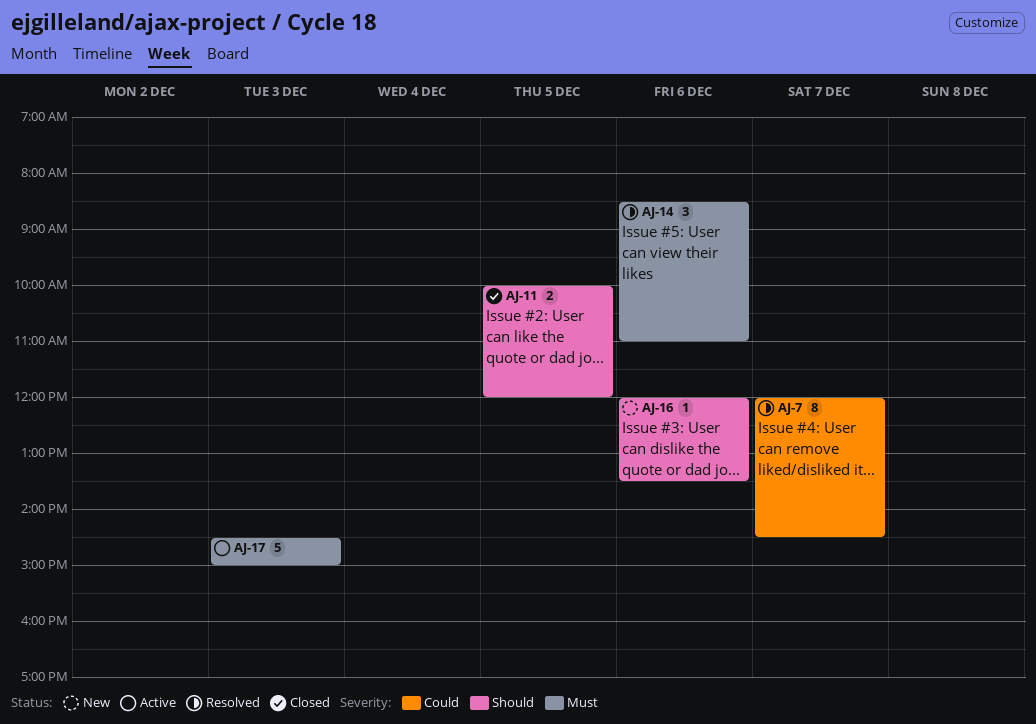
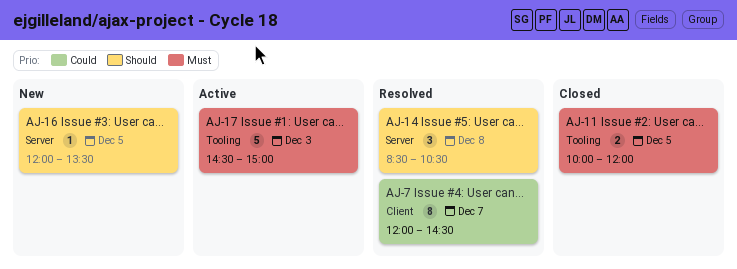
AJ-11, priority: Should -> Must
AJ-14, priority: Must -> Should
AJ-14, day: Dec 6 -> Dec 8
AJ-14, ends: 11:00 -> 10:30
AJ-16, day: Dec 6 -> Dec 5

